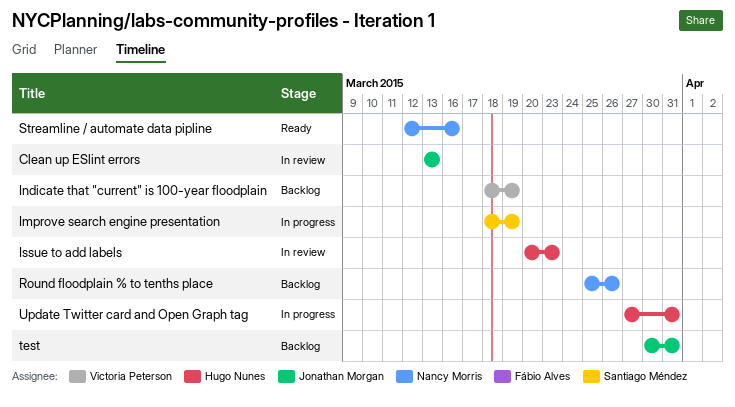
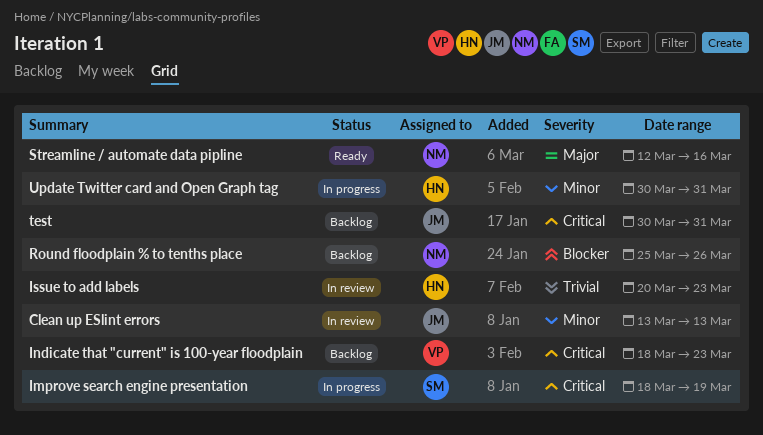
Indicate that "current" is 100-year floodplain, due: Mar 19 -> Mar 23
Update Twitter card and Open Graph tag, start: Mar 27 -> Mar 30

